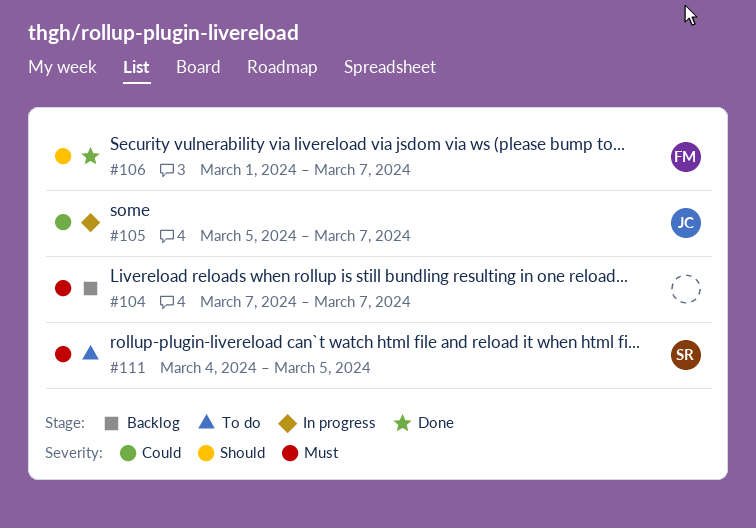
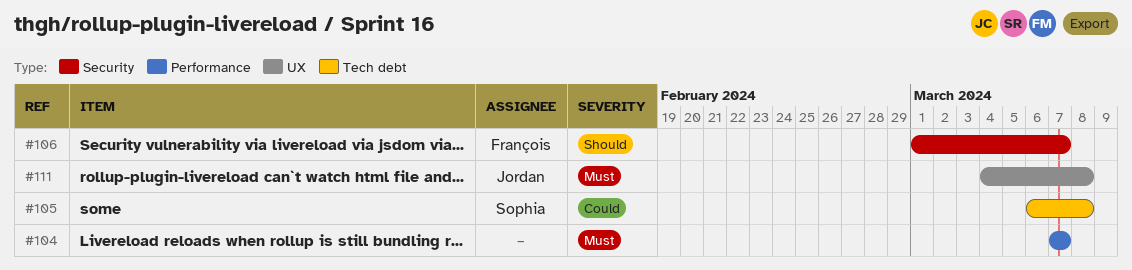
#105, owner: Jordan -> Sophia
#105, start: Mar 5 -> Mar 6
#105, due: Mar 7 -> Mar 8
#111, owner: Sophia -> Jordan
#111, due: Mar 5 -> Mar 8

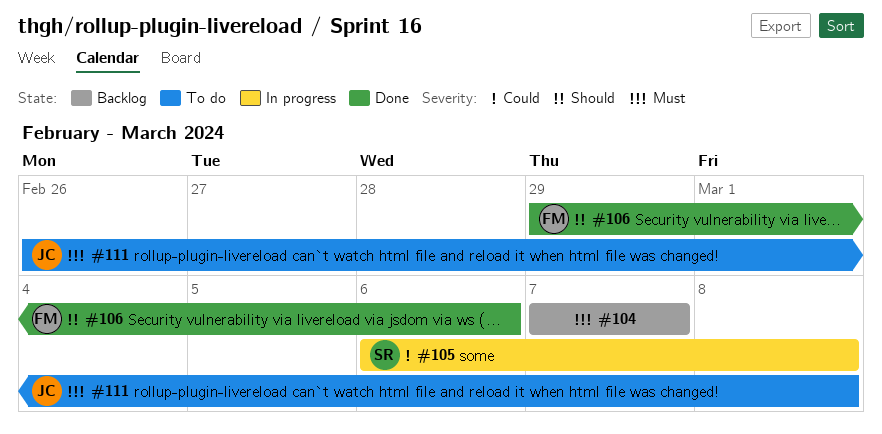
#106, start: Mar 1 -> Feb 29
#106, due: Mar 7 -> Mar 6
#111, start: Mar 4 -> Feb 26

